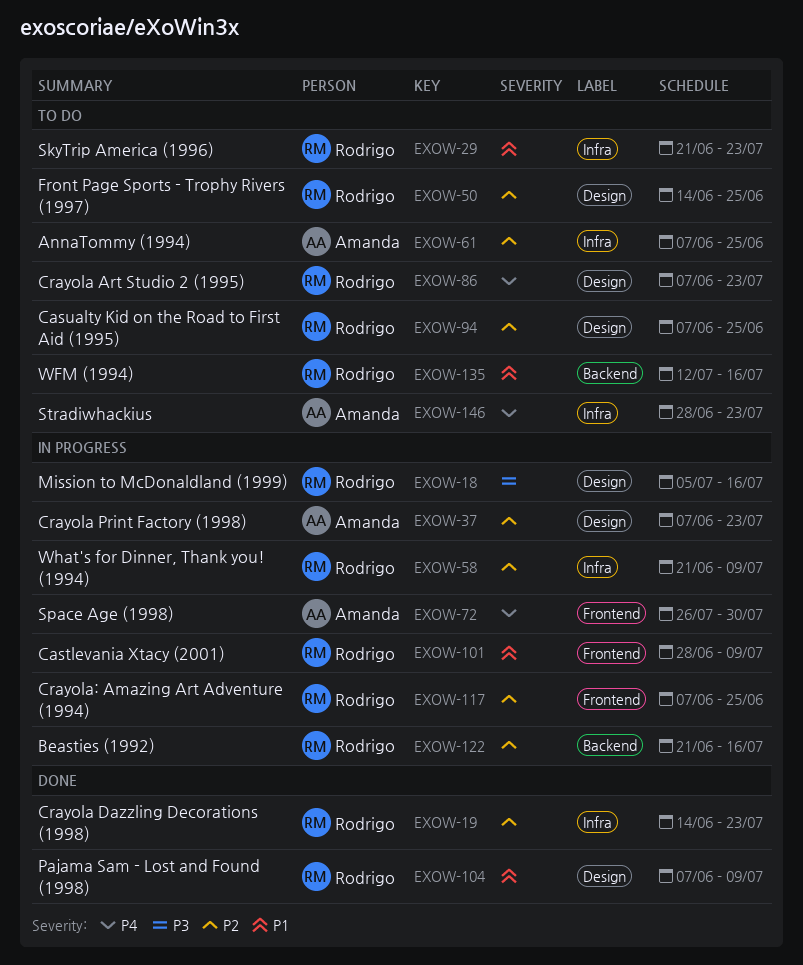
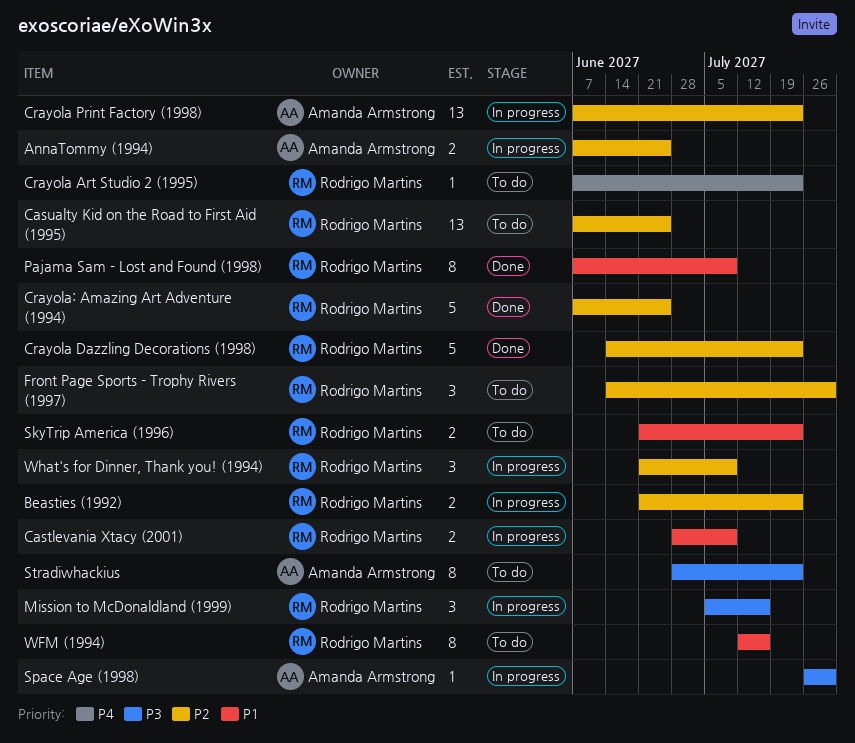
AnnaTommy (1994), status: To do -> In progress
Beasties (1992), due: Jul 16 -> Jul 23
Crayola: Amazing Art Adventure (1994), status: In progress -> Done
Front Page Sports - Trophy Rivers (1997), due: Jun 25 -> Jul 30
Space Age (1998), priority: P4 -> P3
Stradiwhackius, priority: P4 -> P3

